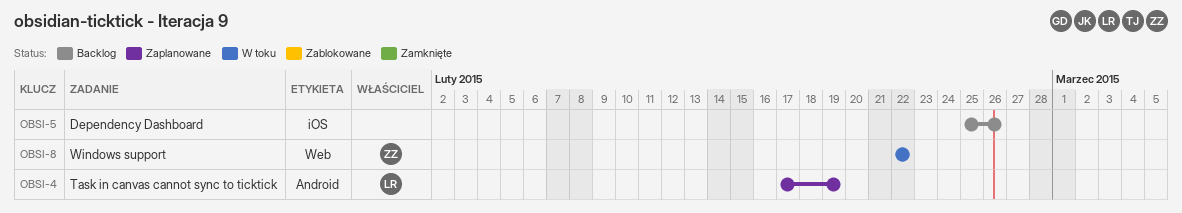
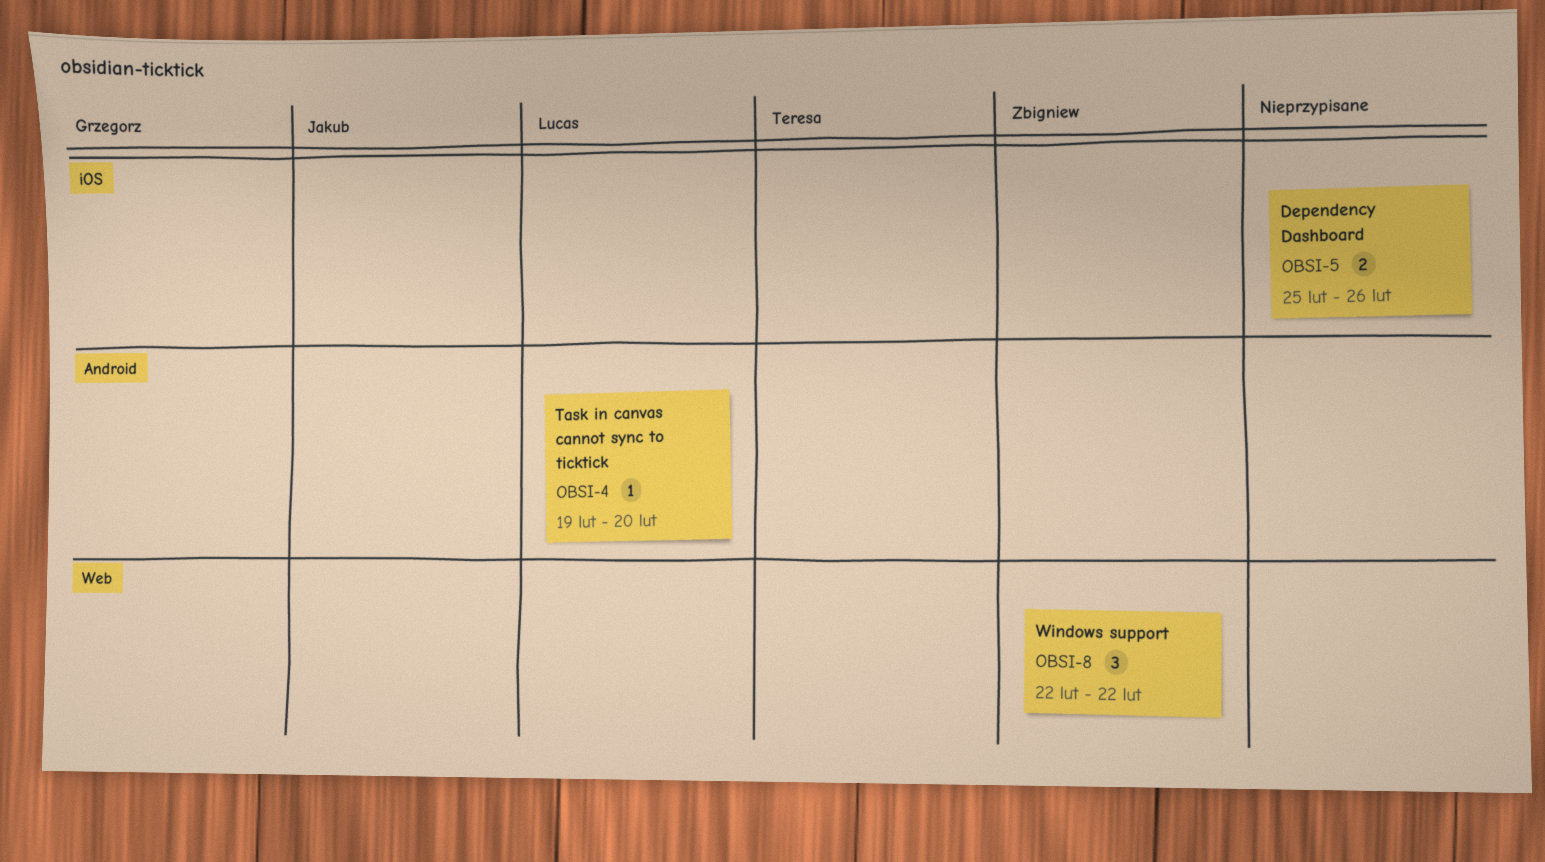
OBSI-4, start: Feb 17 -> Feb 19
OBSI-4, due: Feb 19 -> Feb 20

